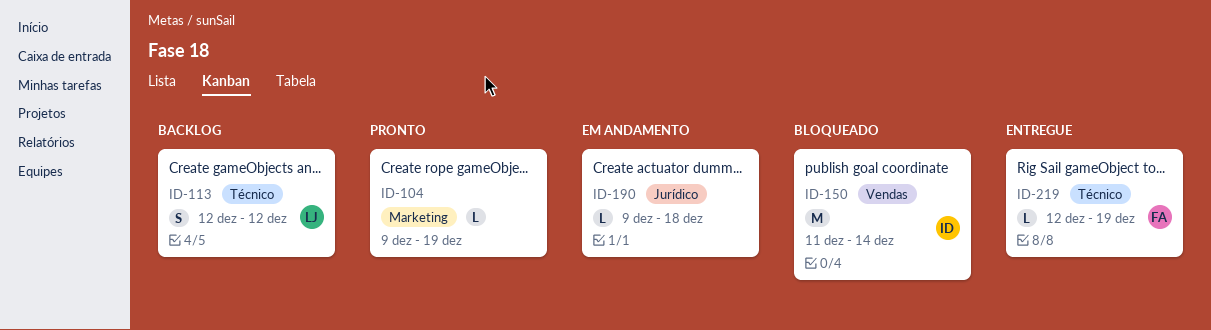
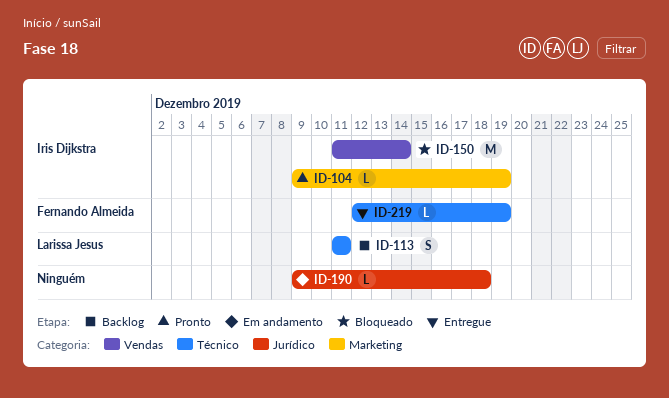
ID-104, owner: none -> Iris Dijkstra
ID-113, start: Dec 12 -> Dec 11
ID-113, due: Dec 12 -> Dec 11

